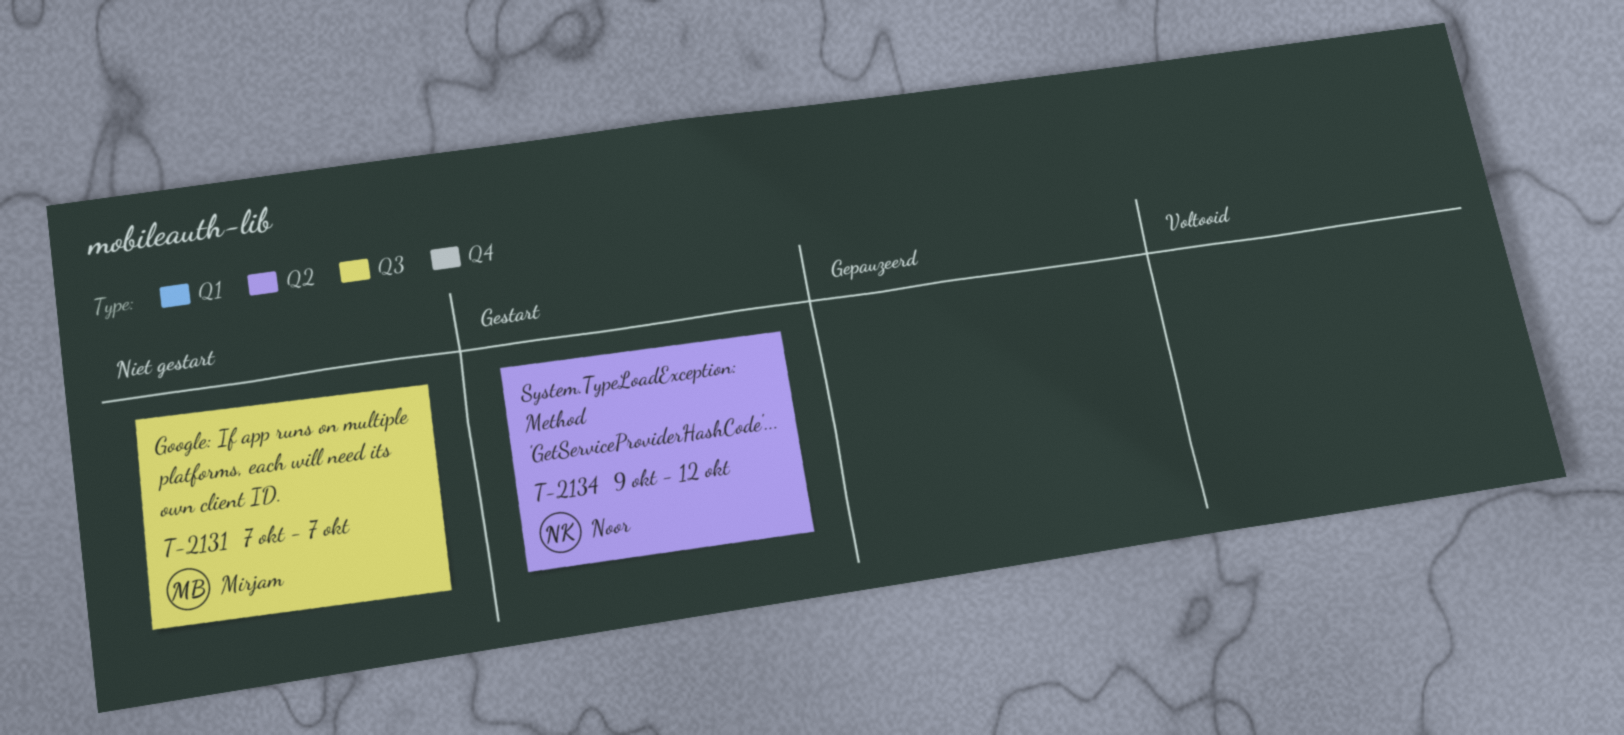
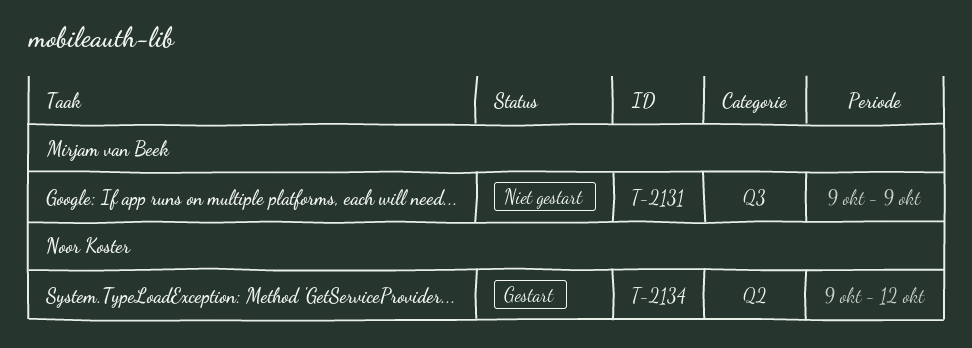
T-2131, start: Oct 7 -> Oct 9
T-2131, due: Oct 7 -> Oct 9

